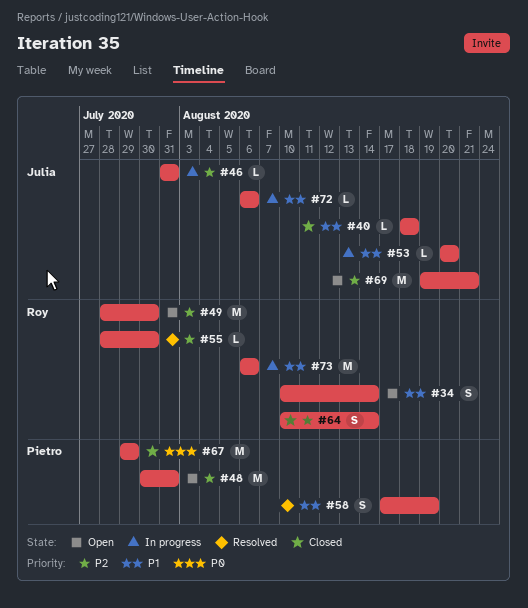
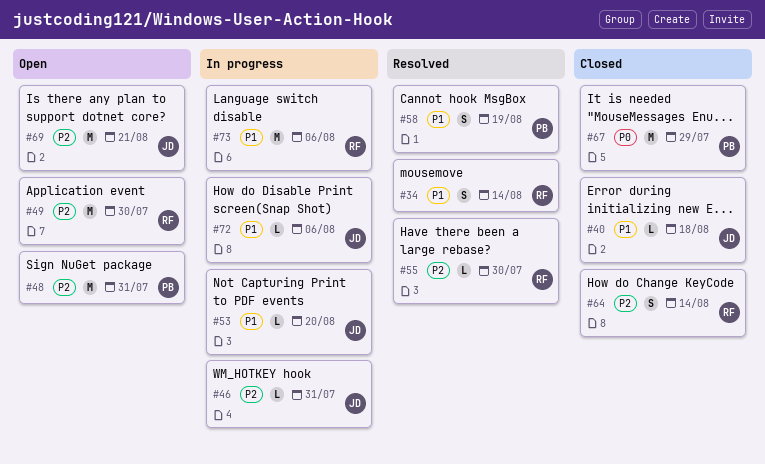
#34, status: Open -> Resolved

